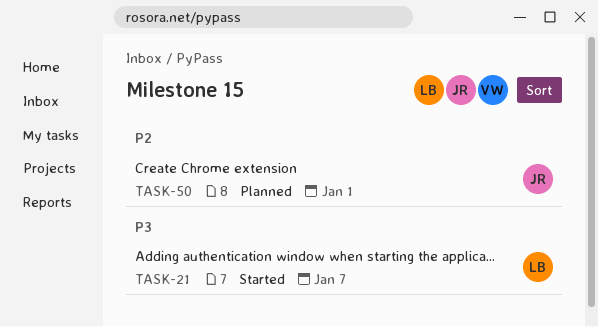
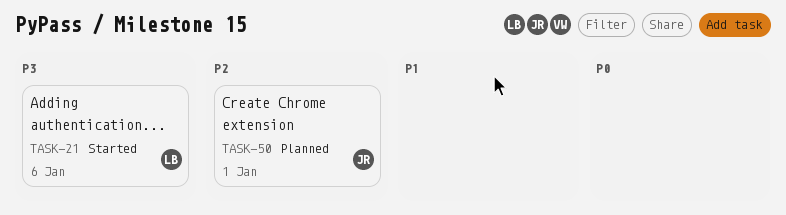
TASK-21, due: Jan 7 -> Jan 6

